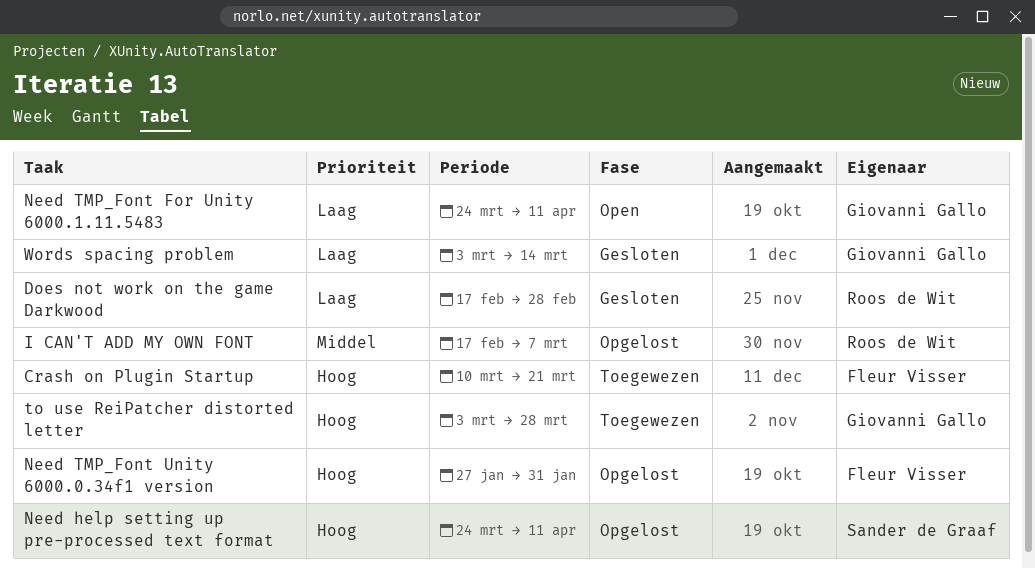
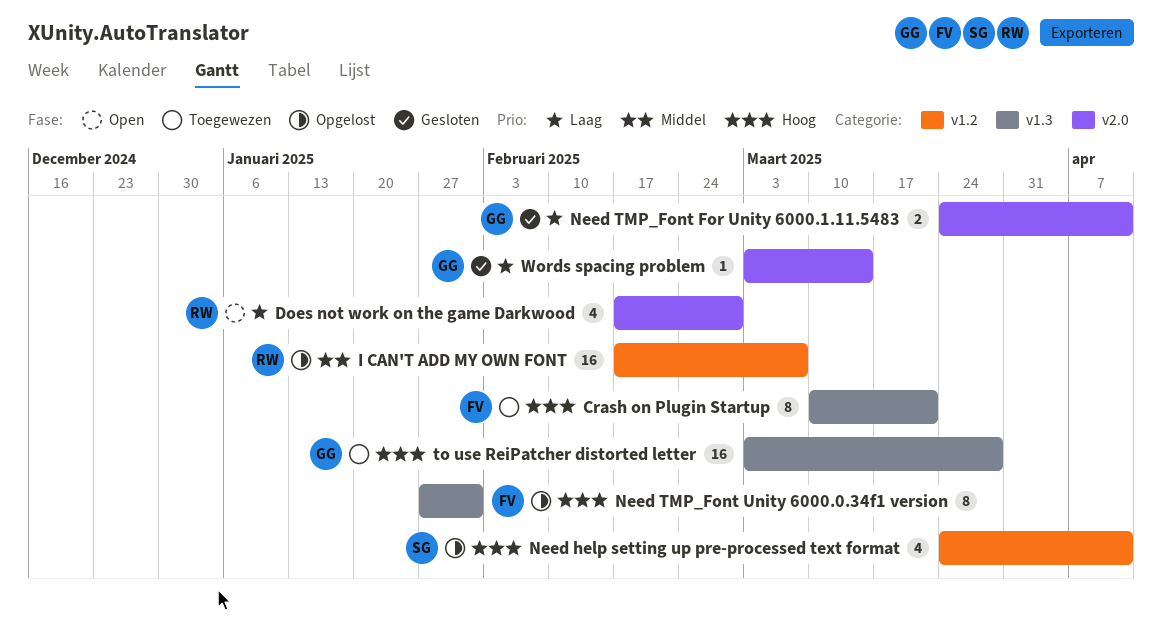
Does not work on the game Darkwood, status: Gesloten -> Open
Need TMP_Font For Unity 6000.1.11.5483, status: Open -> Gesloten

